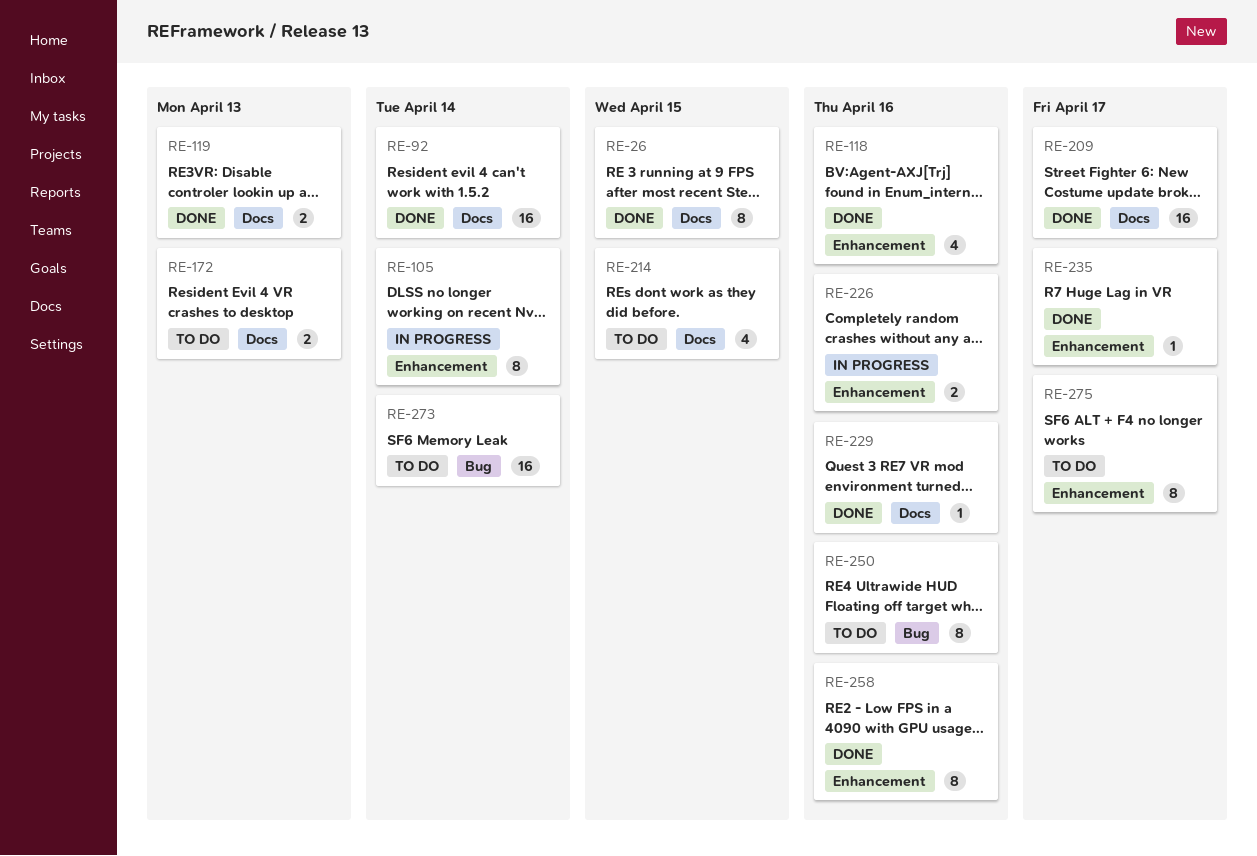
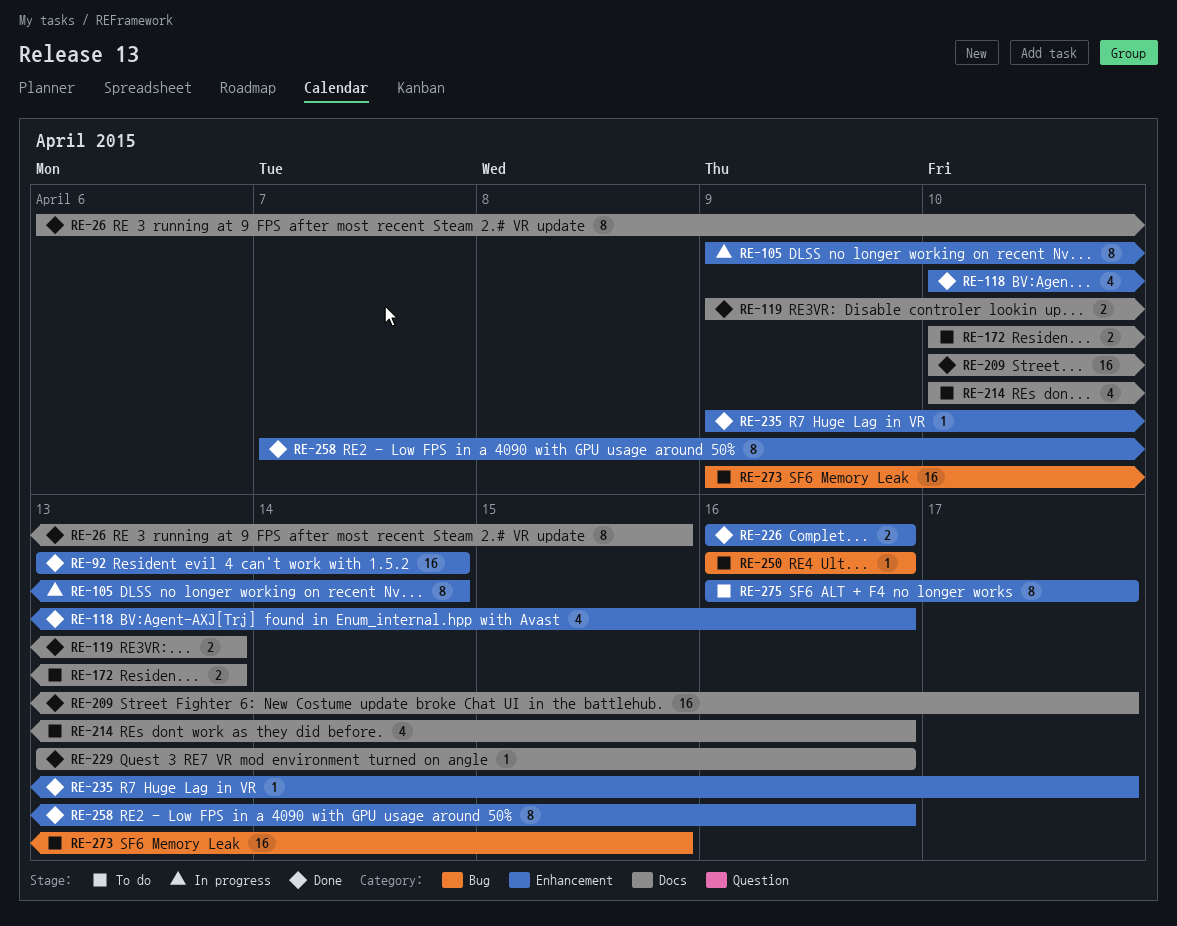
RE-92, label: Docs -> Enhancement
RE-214, due: Apr 15 -> Apr 16
RE-226, status: In progress -> Done
RE-250, estimate: 8 -> 1
RE-273, due: Apr 14 -> Apr 15

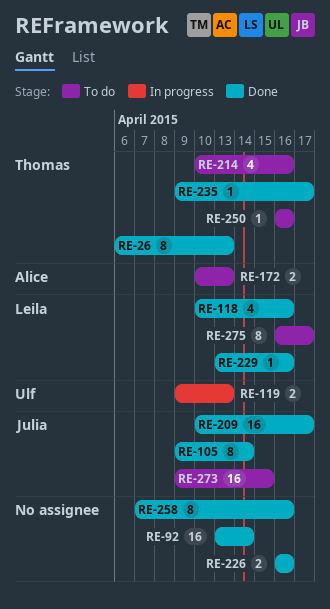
RE-26, due: Apr 15 -> Apr 13
RE-105, status: In progress -> Done
RE-119, status: Done -> In progress

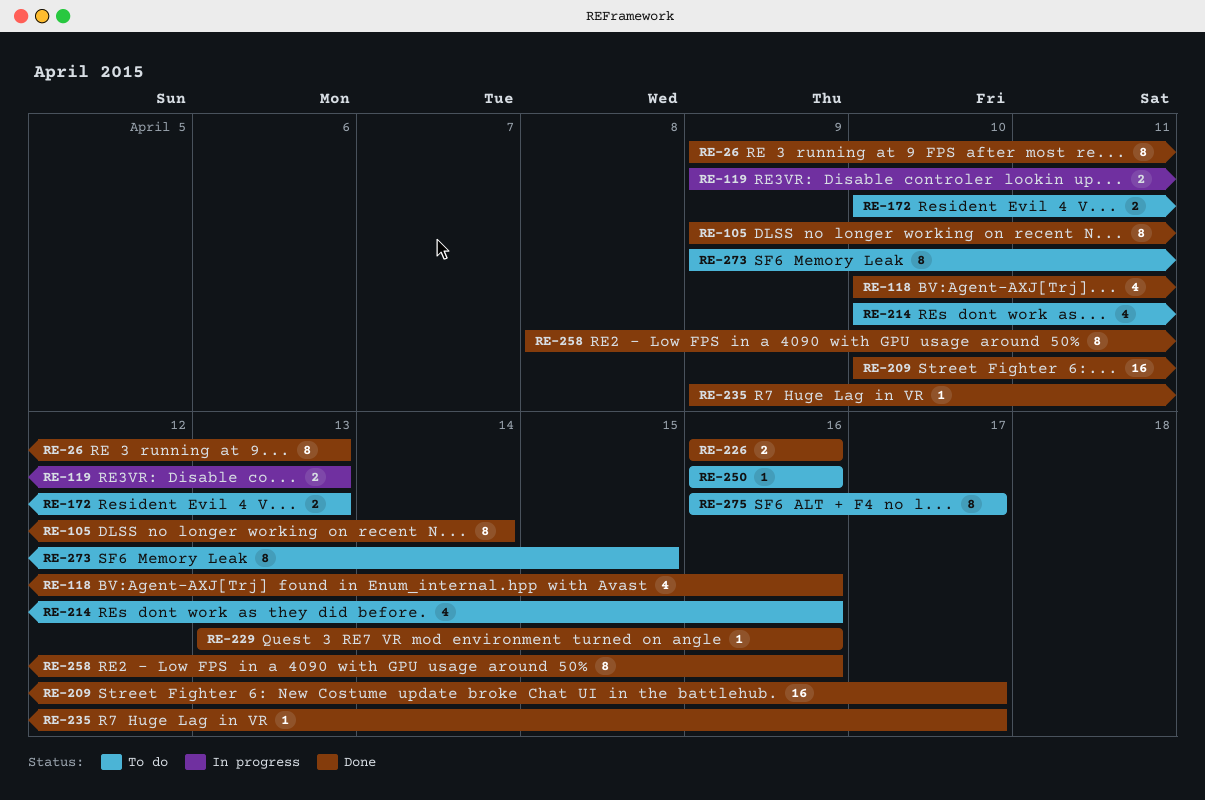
RE-26, start: Apr 6 -> Apr 9
RE-92: present -> none
RE-258, start: Apr 7 -> Apr 8
RE-273, estimate: 16 -> 8

